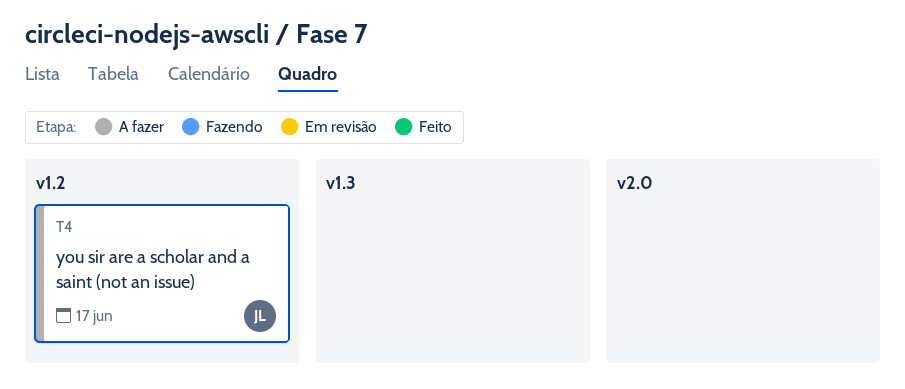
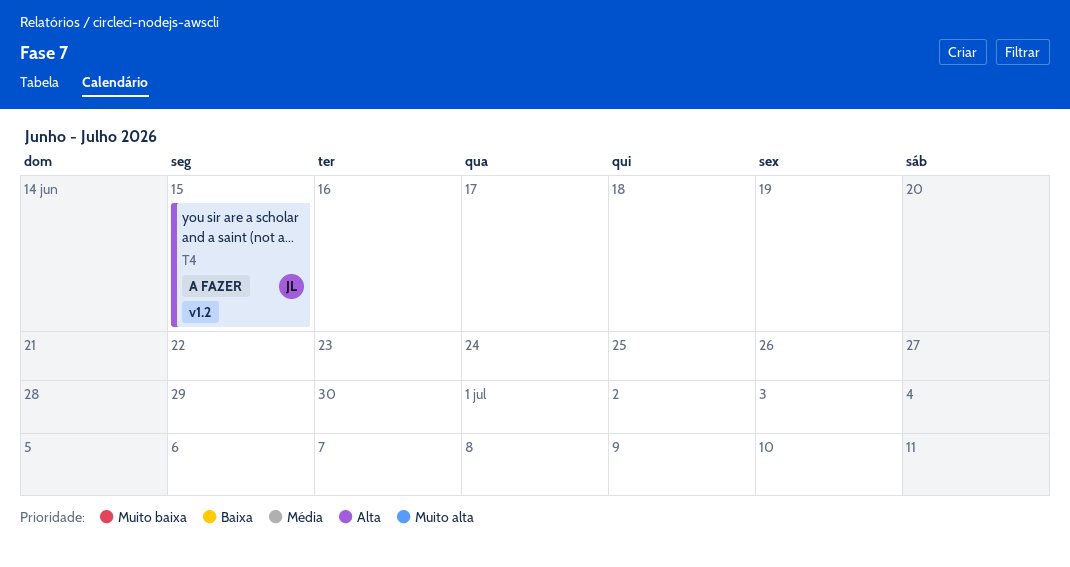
T4, due: Jun 17 -> Jun 15

